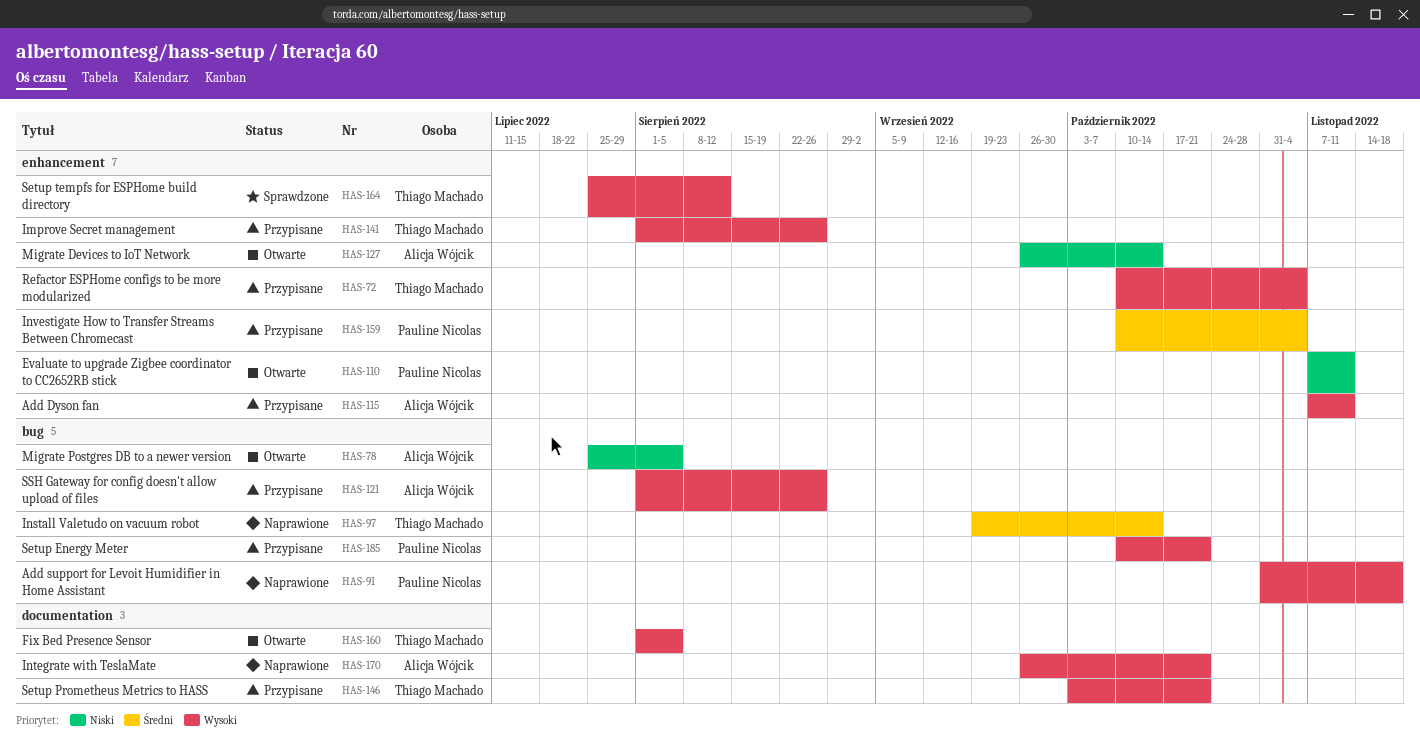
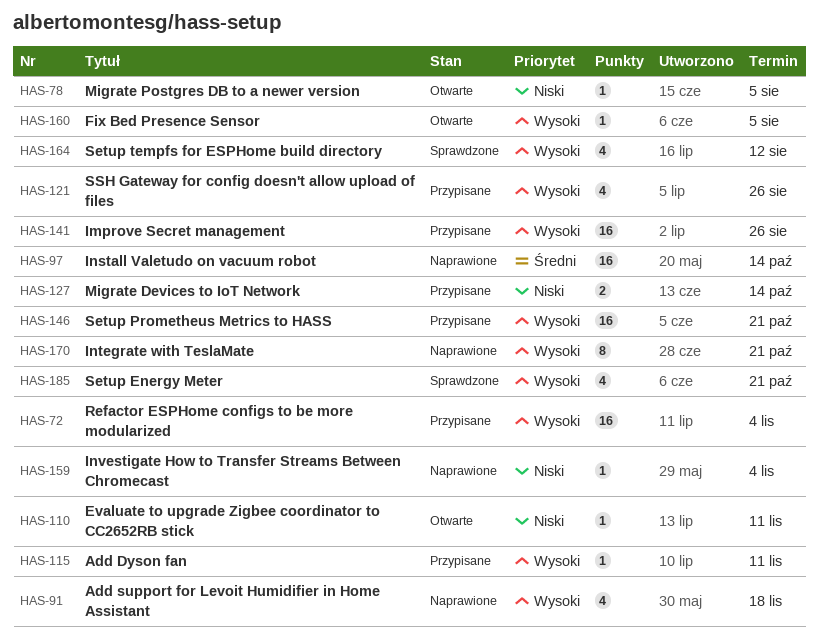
HAS-127, status: Otwarte -> Przypisane
HAS-159, status: Przypisane -> Naprawione
HAS-159, priority: Średni -> Niski
HAS-185, status: Przypisane -> Sprawdzone

